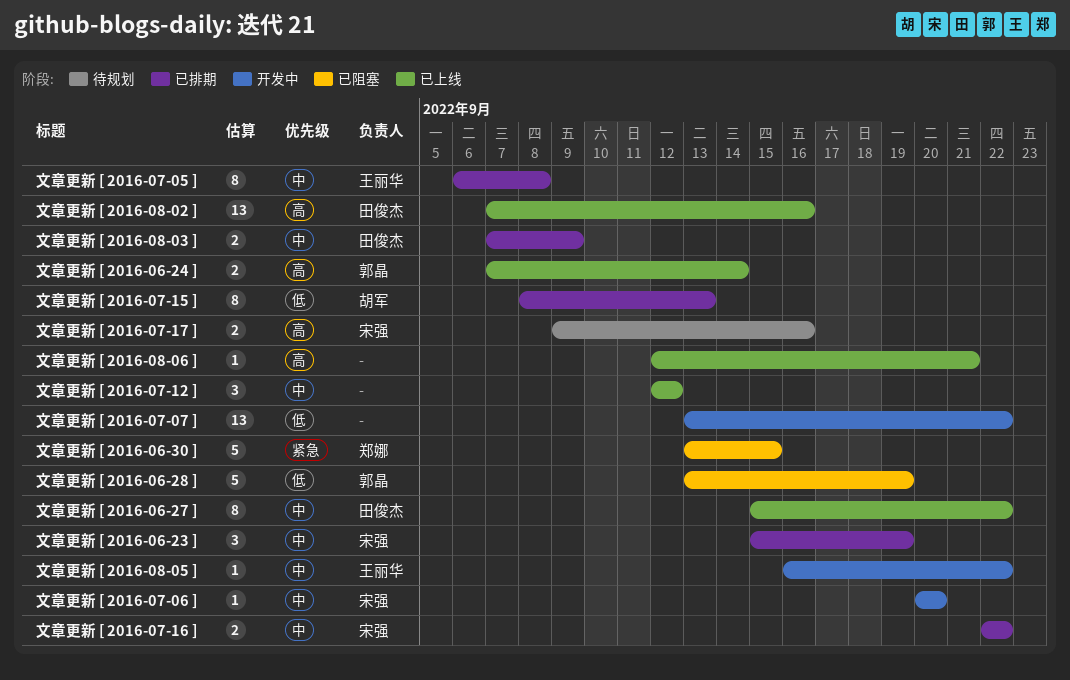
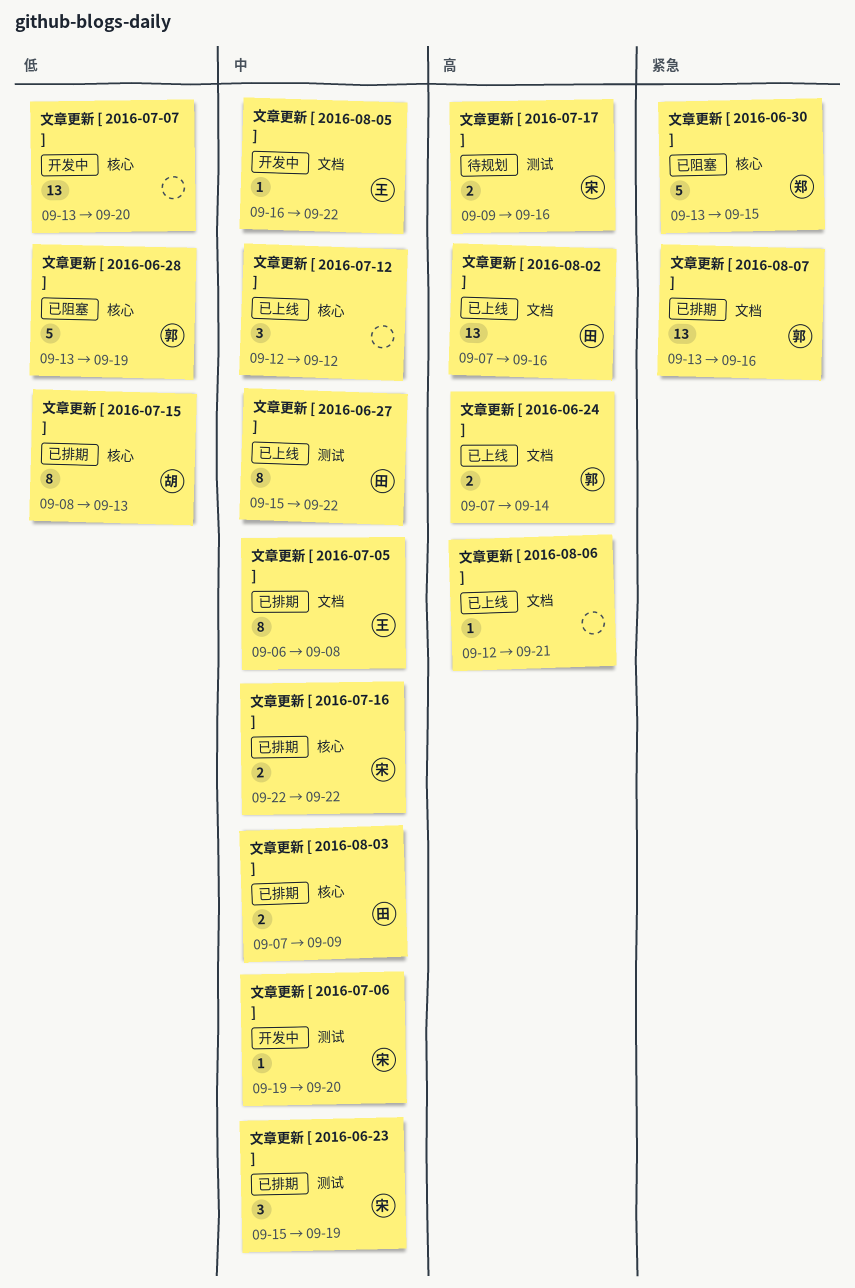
文章更新 [ 2016-07-06 ], start: Sep 20 -> Sep 19
文章更新 [ 2016-07-07 ], due: Sep 22 -> Sep 20
文章更新 [ 2016-08-07 ]: none -> present

